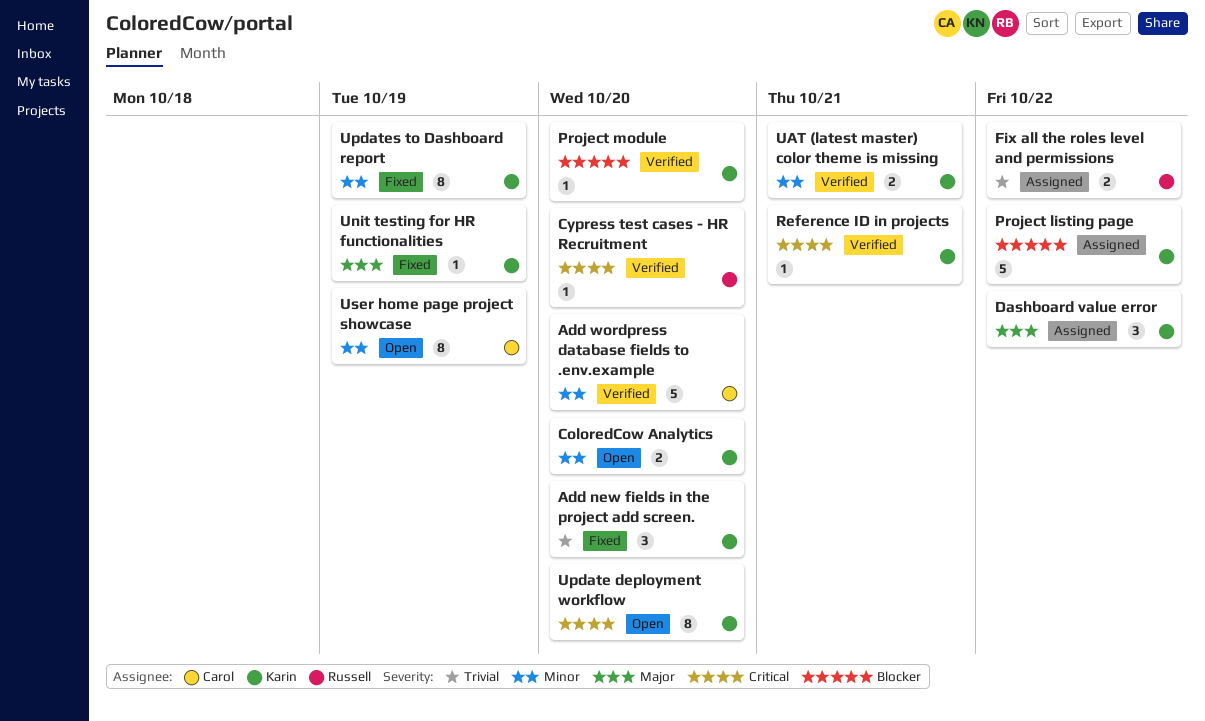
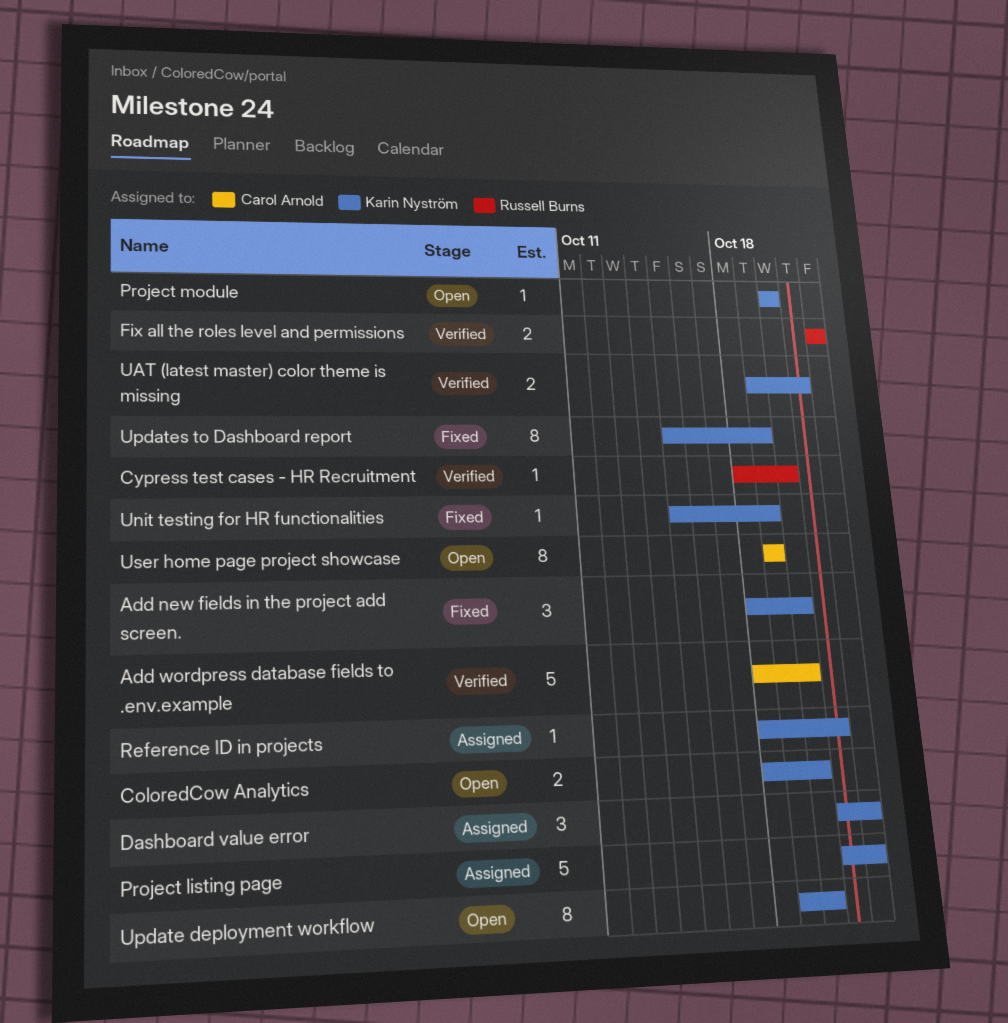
Fix all the roles level and permissions, status: Assigned -> Verified
Project module, status: Verified -> Open
Reference ID in projects, status: Verified -> Assigned

